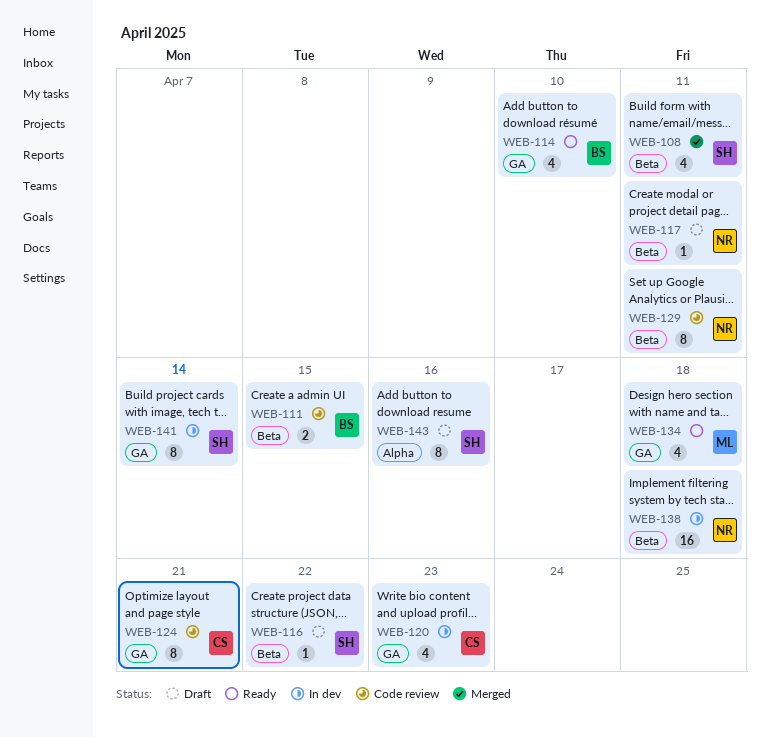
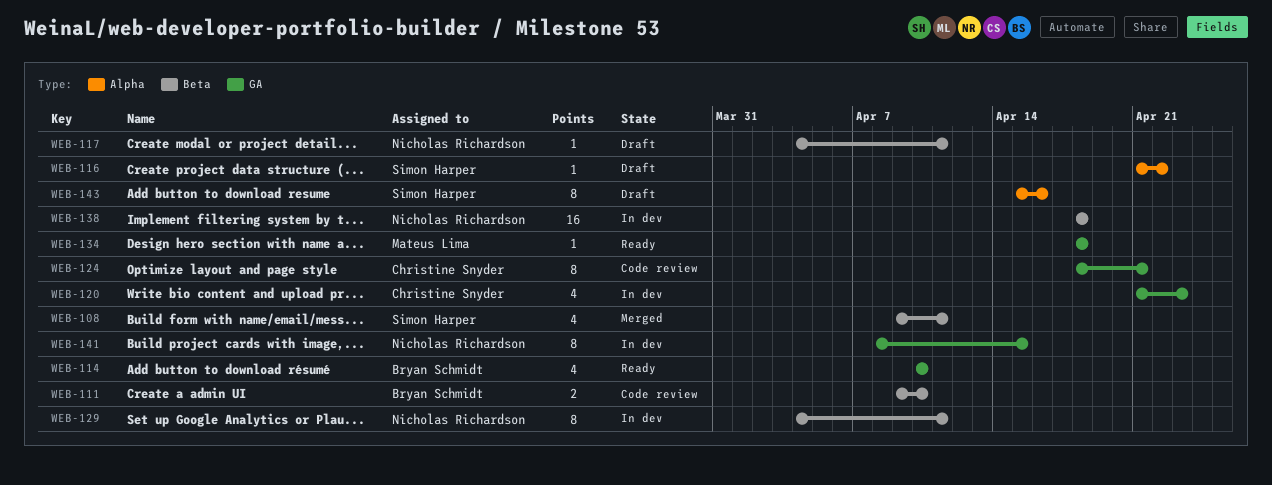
WEB-111, due: Apr 15 -> Apr 10
WEB-116, label: Beta -> Alpha
WEB-129, status: Code review -> In dev
WEB-134, estimate: 4 -> 1
WEB-141, owner: Simon Harper -> Nicholas Richardson
WEB-141, due: Apr 14 -> Apr 15

